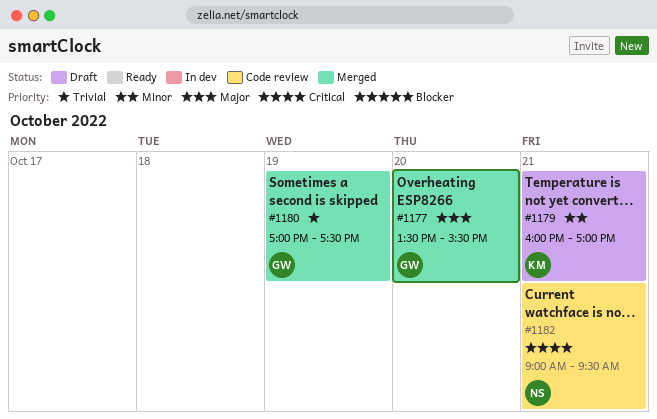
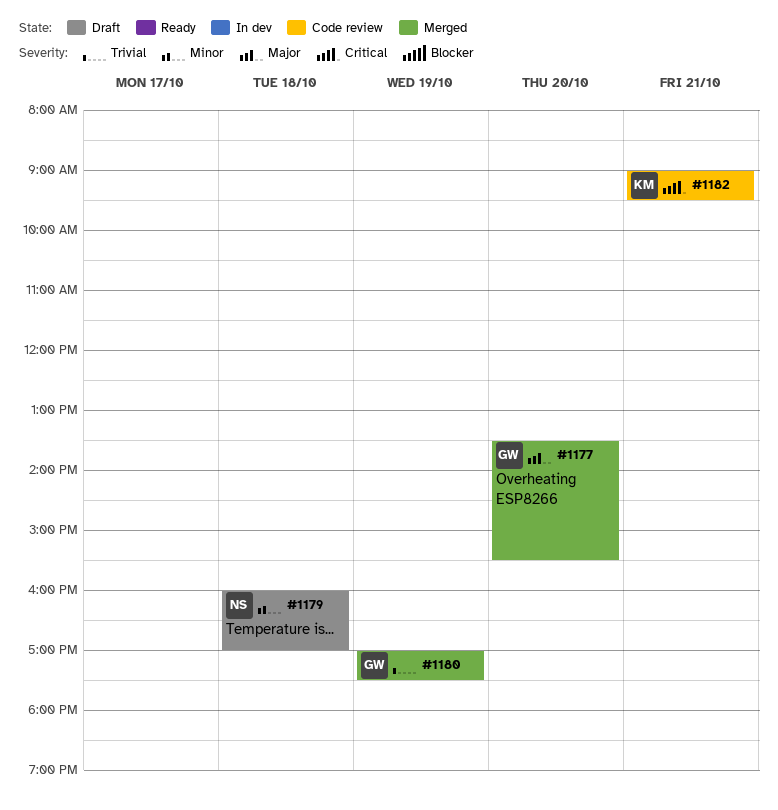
#1179, owner: KM -> NS
#1179, day: Oct 21 -> Oct 18
#1182, owner: NS -> KM

